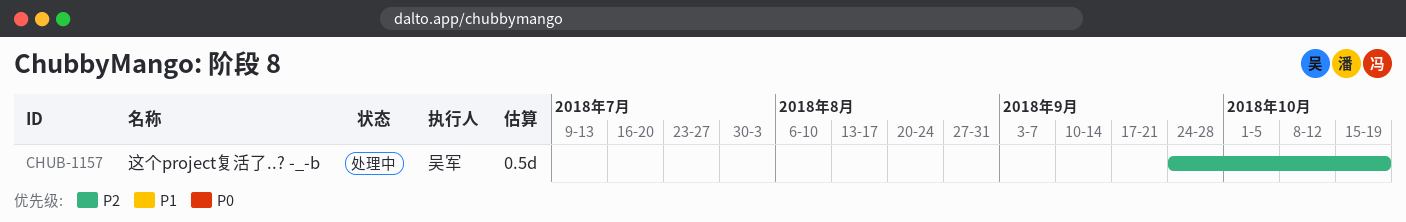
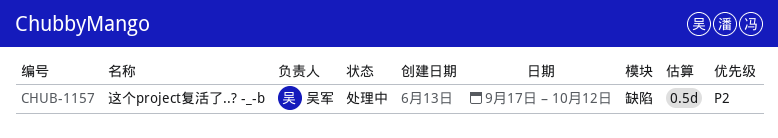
CHUB-1157, start: Sep 24 -> Sep 17
CHUB-1157, due: Oct 19 -> Oct 12

